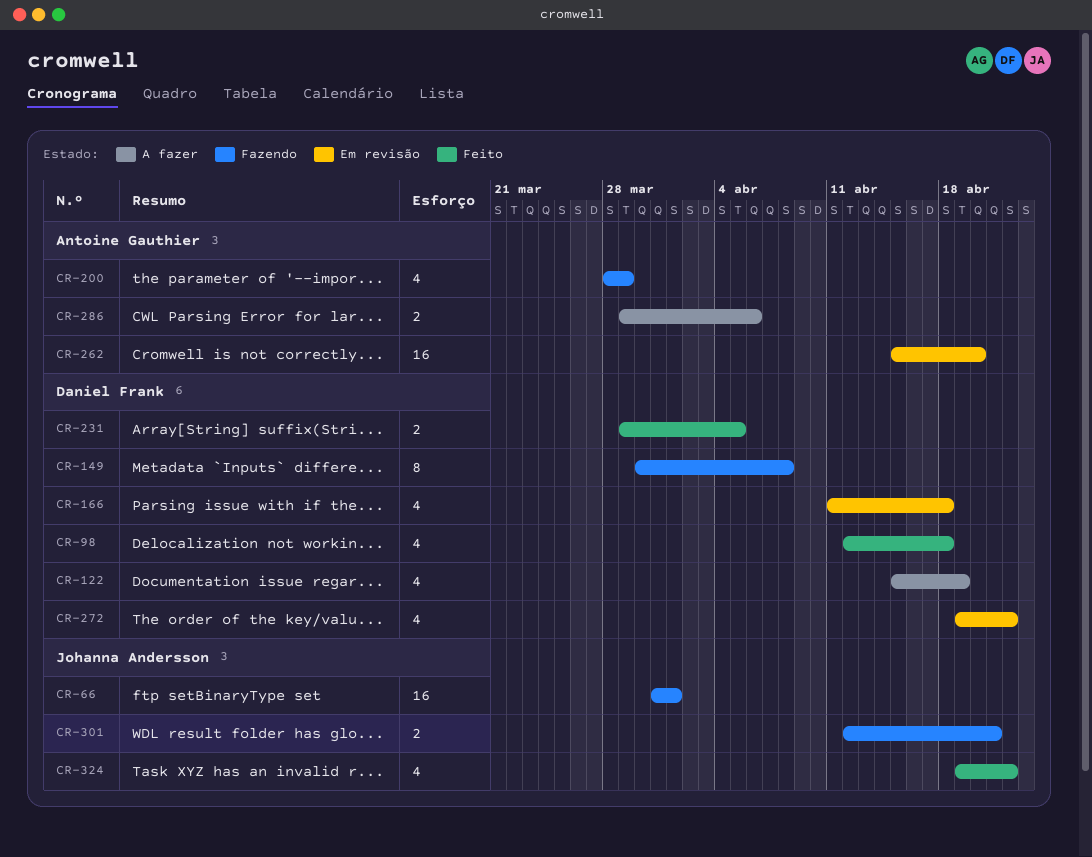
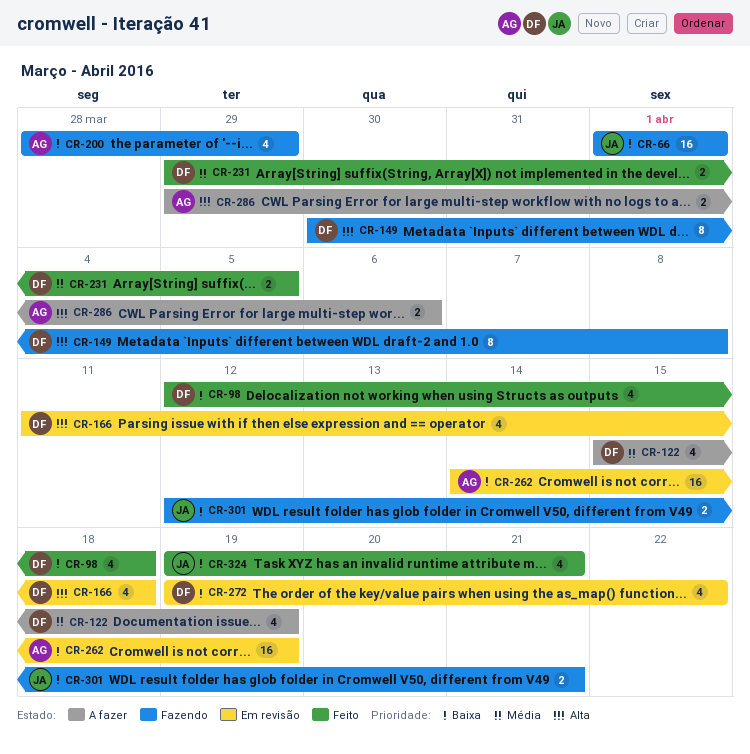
CR-66, start: Mar 31 -> Apr 1
CR-262, start: Apr 15 -> Apr 14
CR-262, due: Apr 20 -> Apr 19
CR-324, due: Apr 22 -> Apr 21

